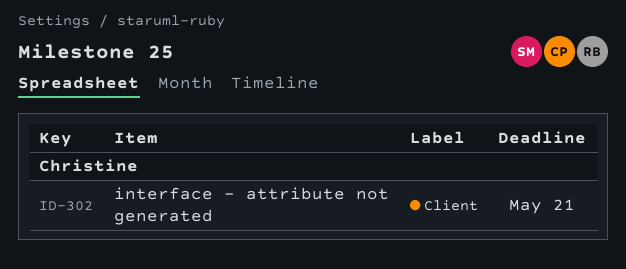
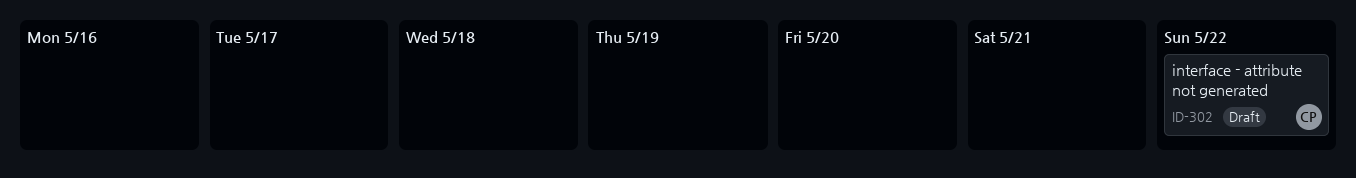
ID-302, due: May 21 -> May 22

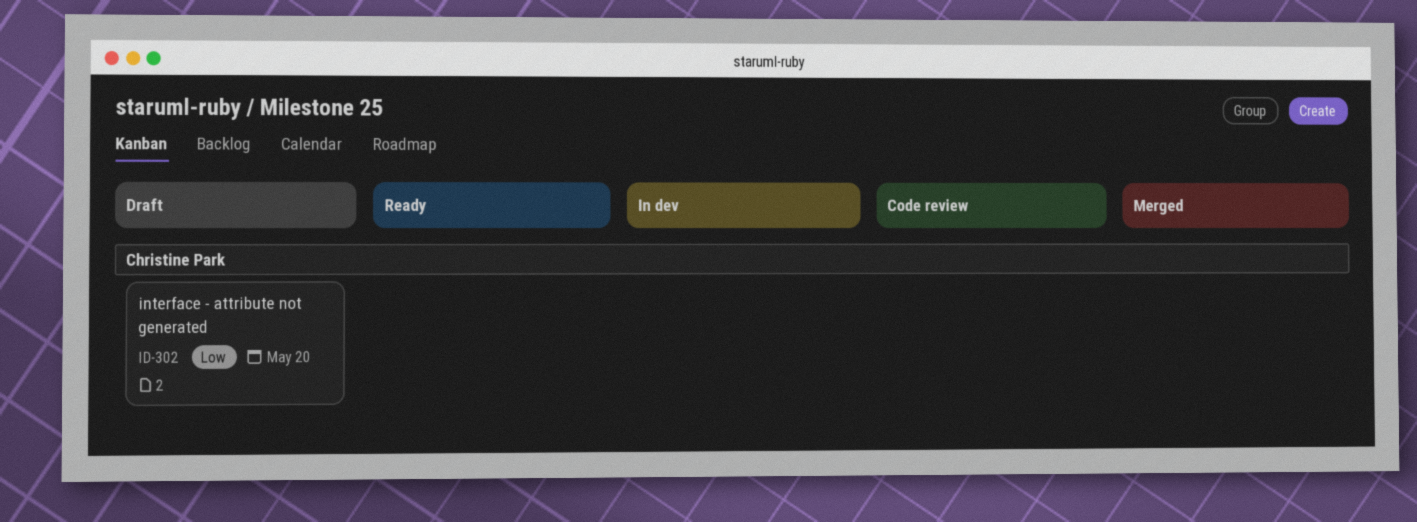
ID-302, due: May 22 -> May 20

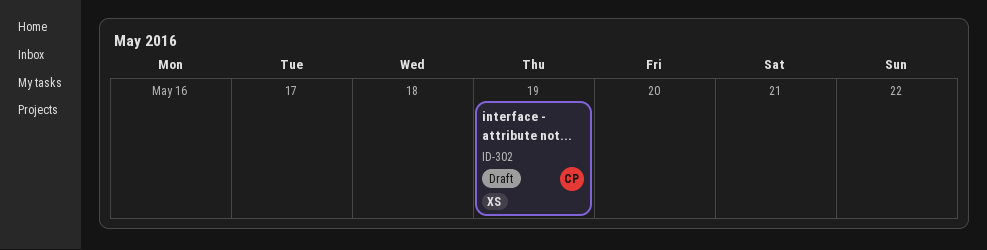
ID-302, due: May 20 -> May 19

